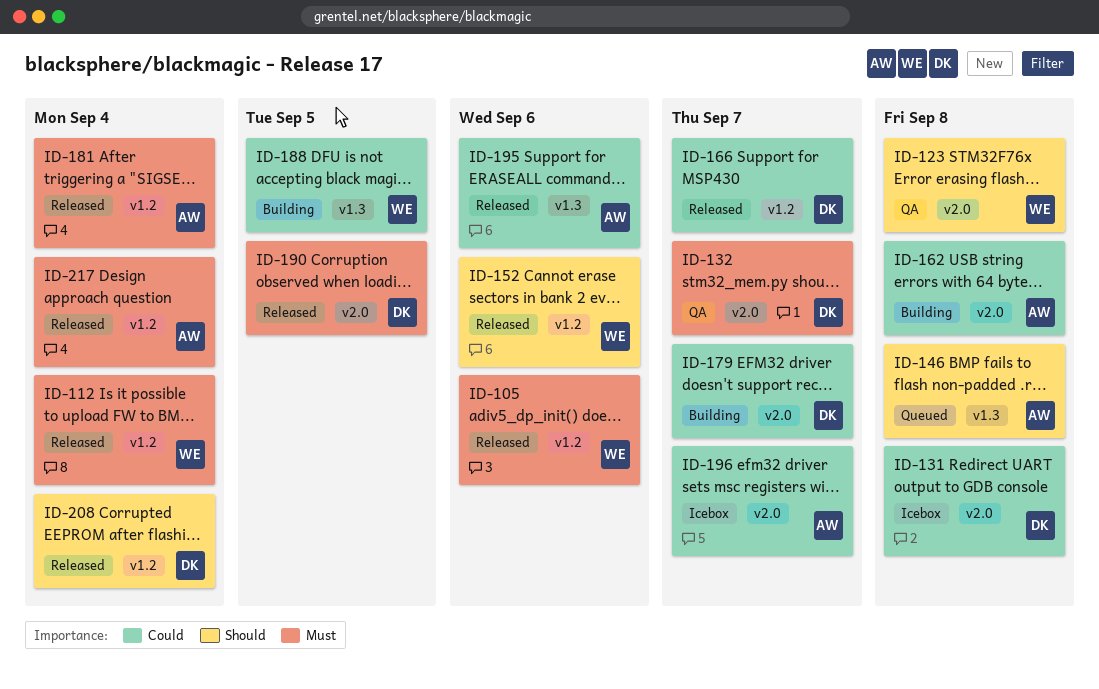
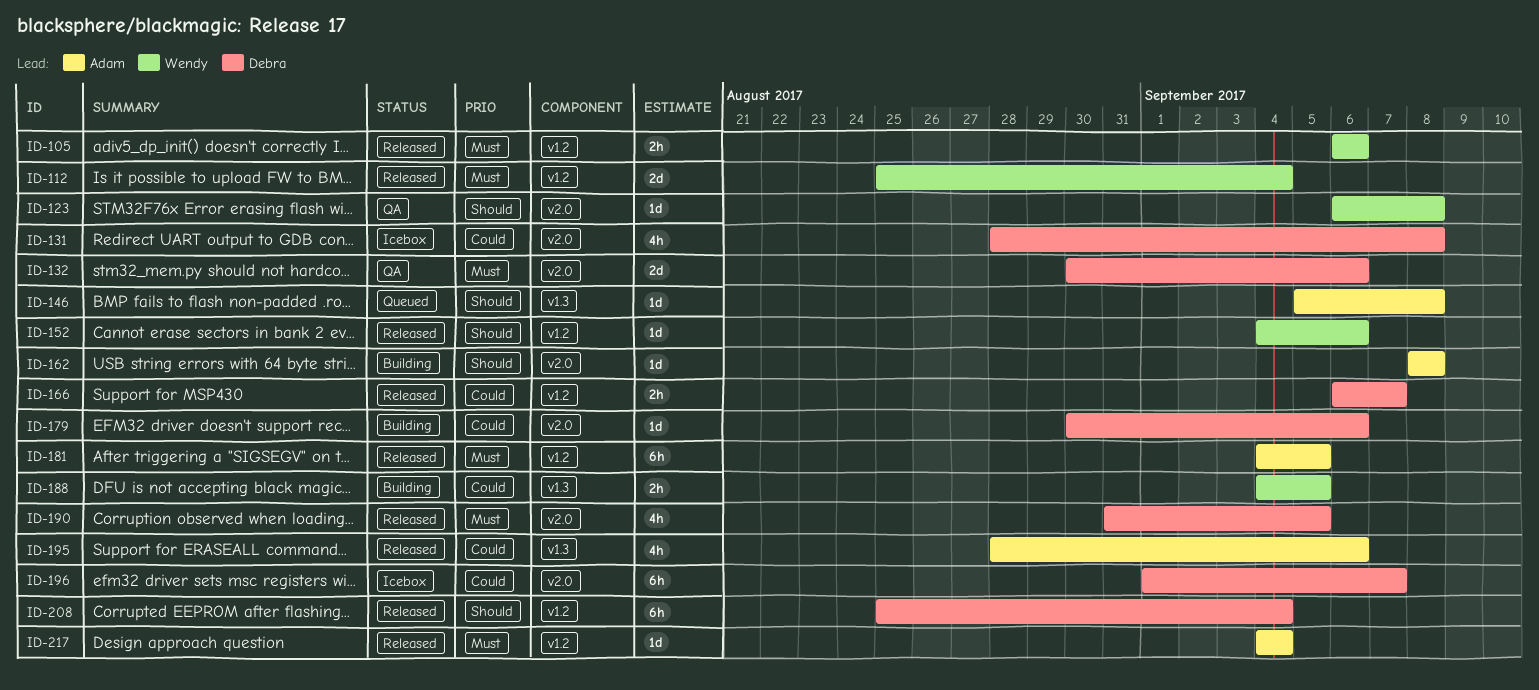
ID-132, due: Sep 7 -> Sep 6
ID-162, priority: Could -> Should
ID-179, due: Sep 7 -> Sep 6
ID-181, due: Sep 4 -> Sep 5
ID-196, owner: Adam -> Debra

